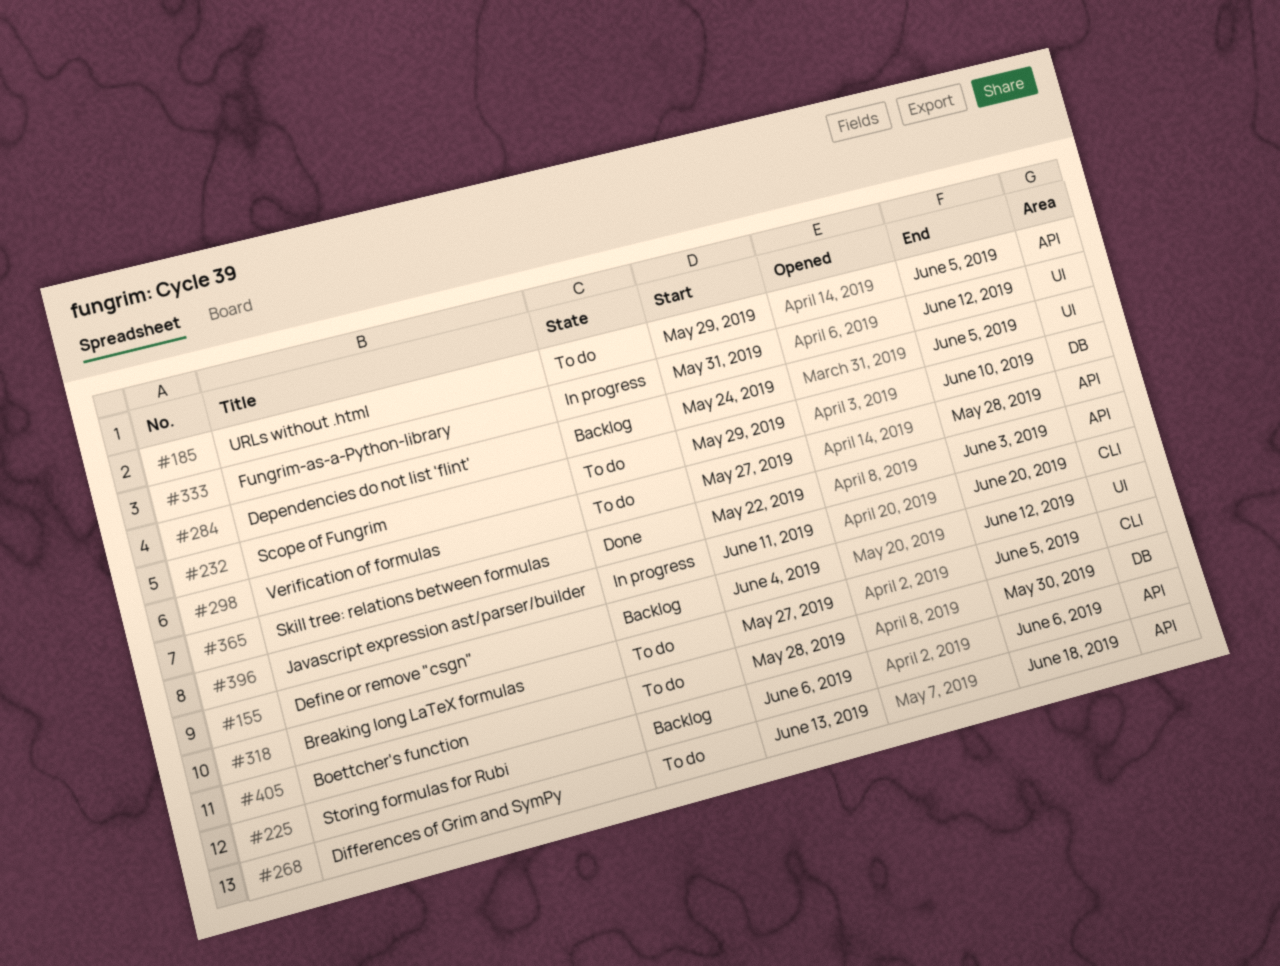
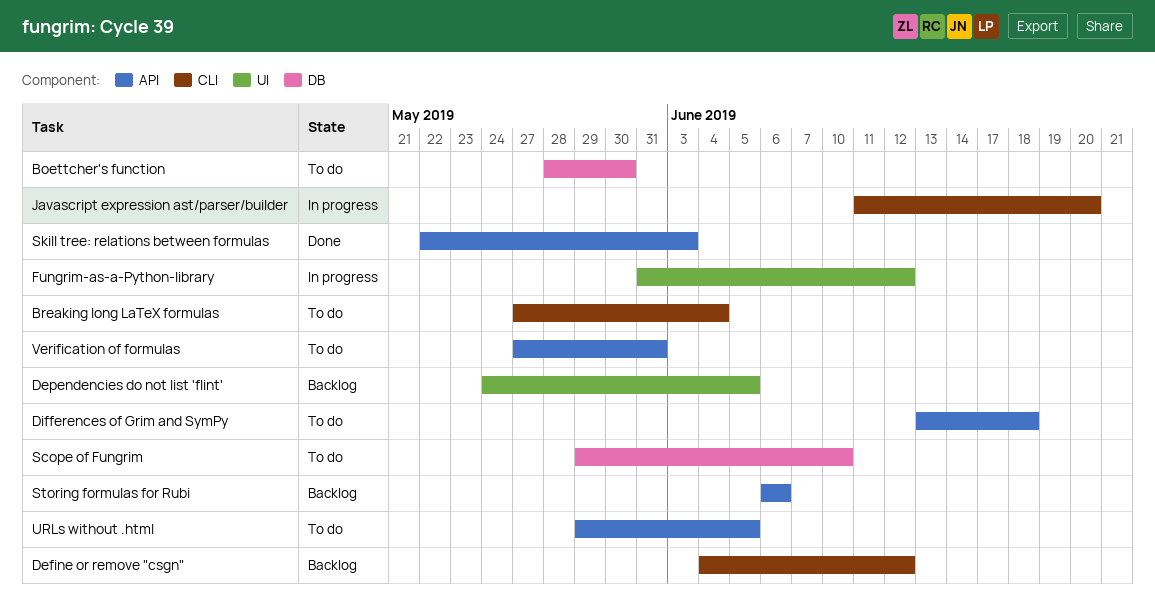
Breaking long LaTeX formulas, due: Jun 5 -> Jun 4
Define or remove "csgn", label: UI -> CLI
Verification of formulas, due: May 28 -> May 31

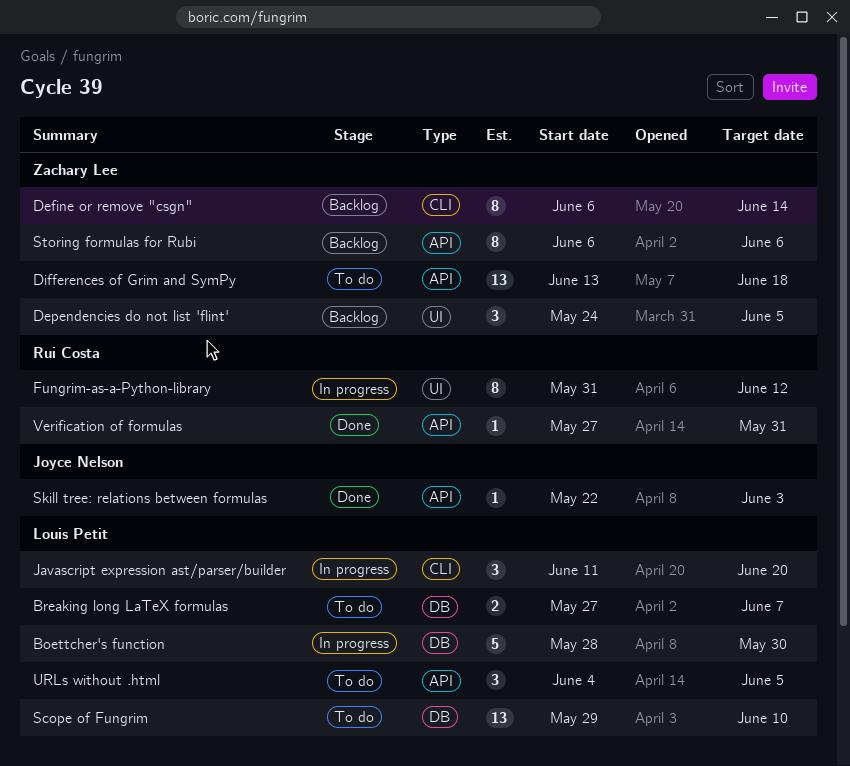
Boettcher's function, status: To do -> In progress
Breaking long LaTeX formulas, label: CLI -> DB
Breaking long LaTeX formulas, due: Jun 4 -> Jun 7
Define or remove "csgn", start: Jun 4 -> Jun 6
Define or remove "csgn", due: Jun 12 -> Jun 14
URLs without .html, start: May 29 -> Jun 4
Verification of formulas, status: To do -> Done

